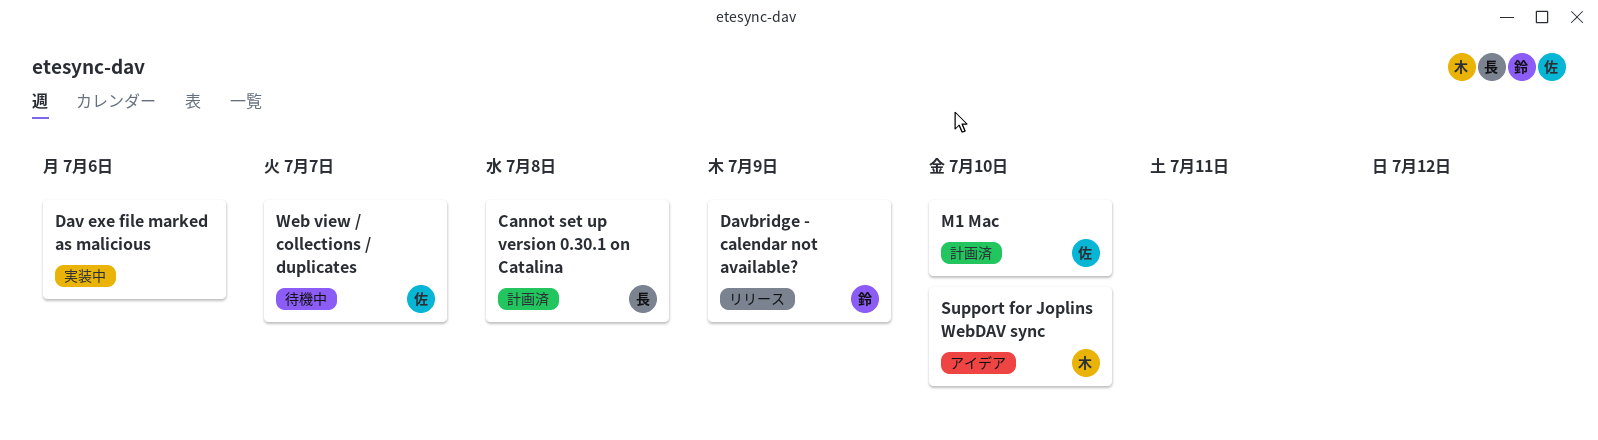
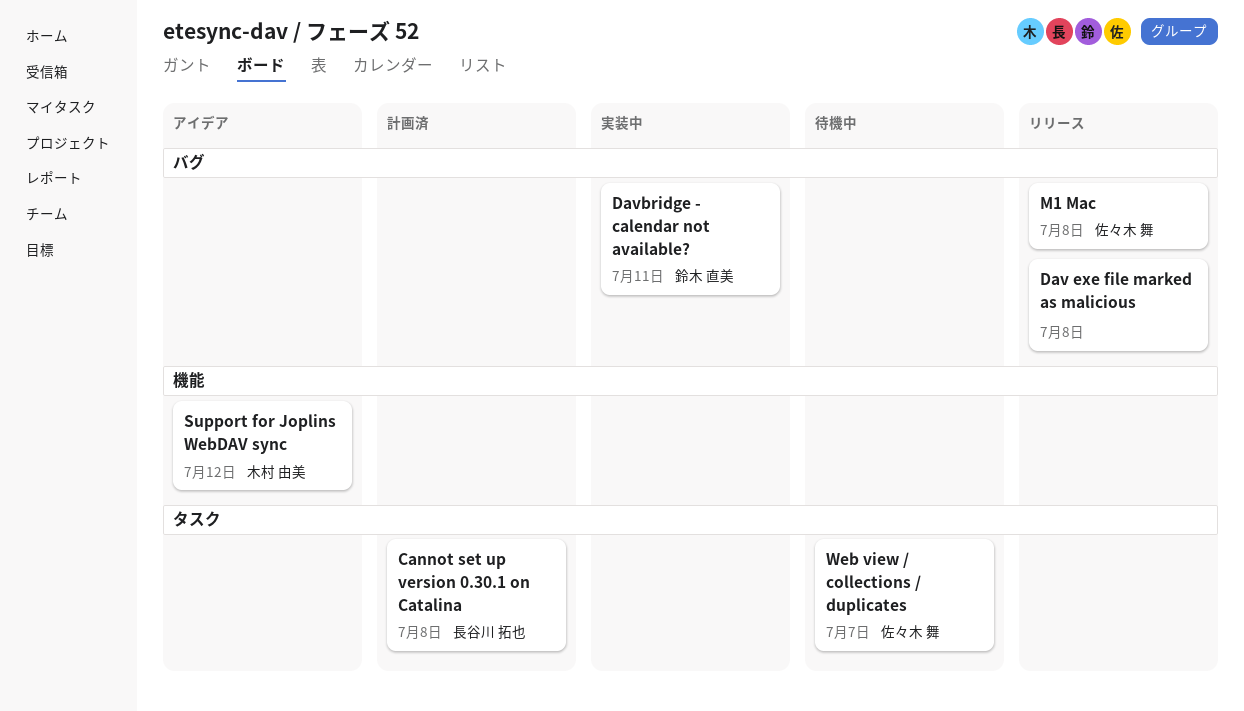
Dav exe file marked as malicious, status: 実装中 -> リリース
Dav exe file marked as malicious, due: Jul 6 -> Jul 8
Davbridge - calendar not available?, status: リリース -> 実装中
Davbridge - calendar not available?, due: Jul 9 -> Jul 11
M1 Mac, status: 計画済 -> リリース
M1 Mac, due: Jul 10 -> Jul 8
Support for Joplins WebDAV sync, due: Jul 10 -> Jul 12

